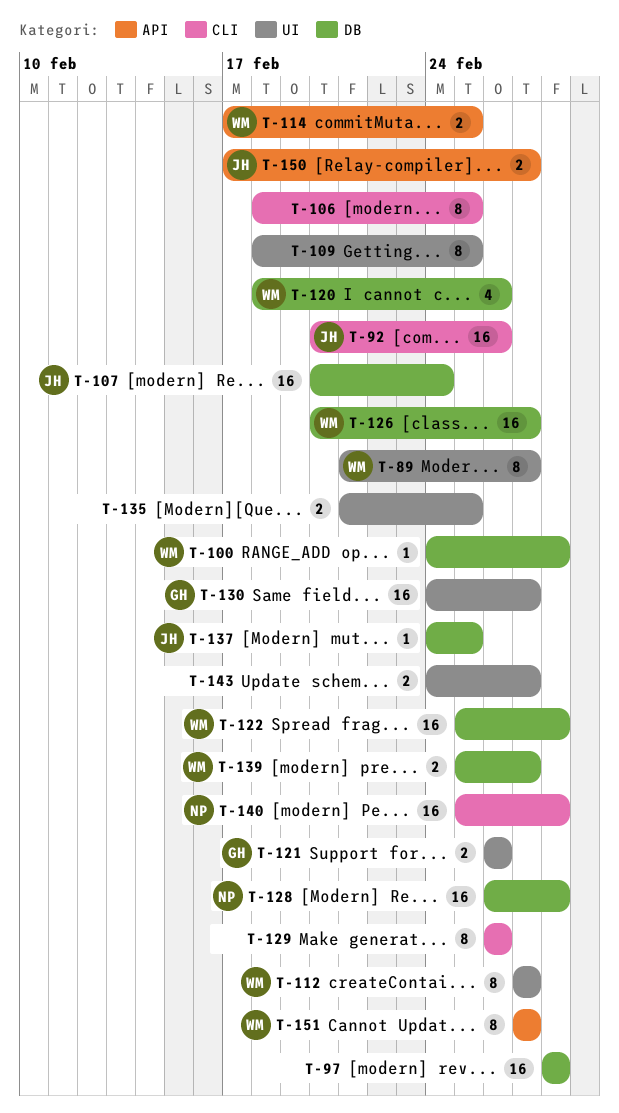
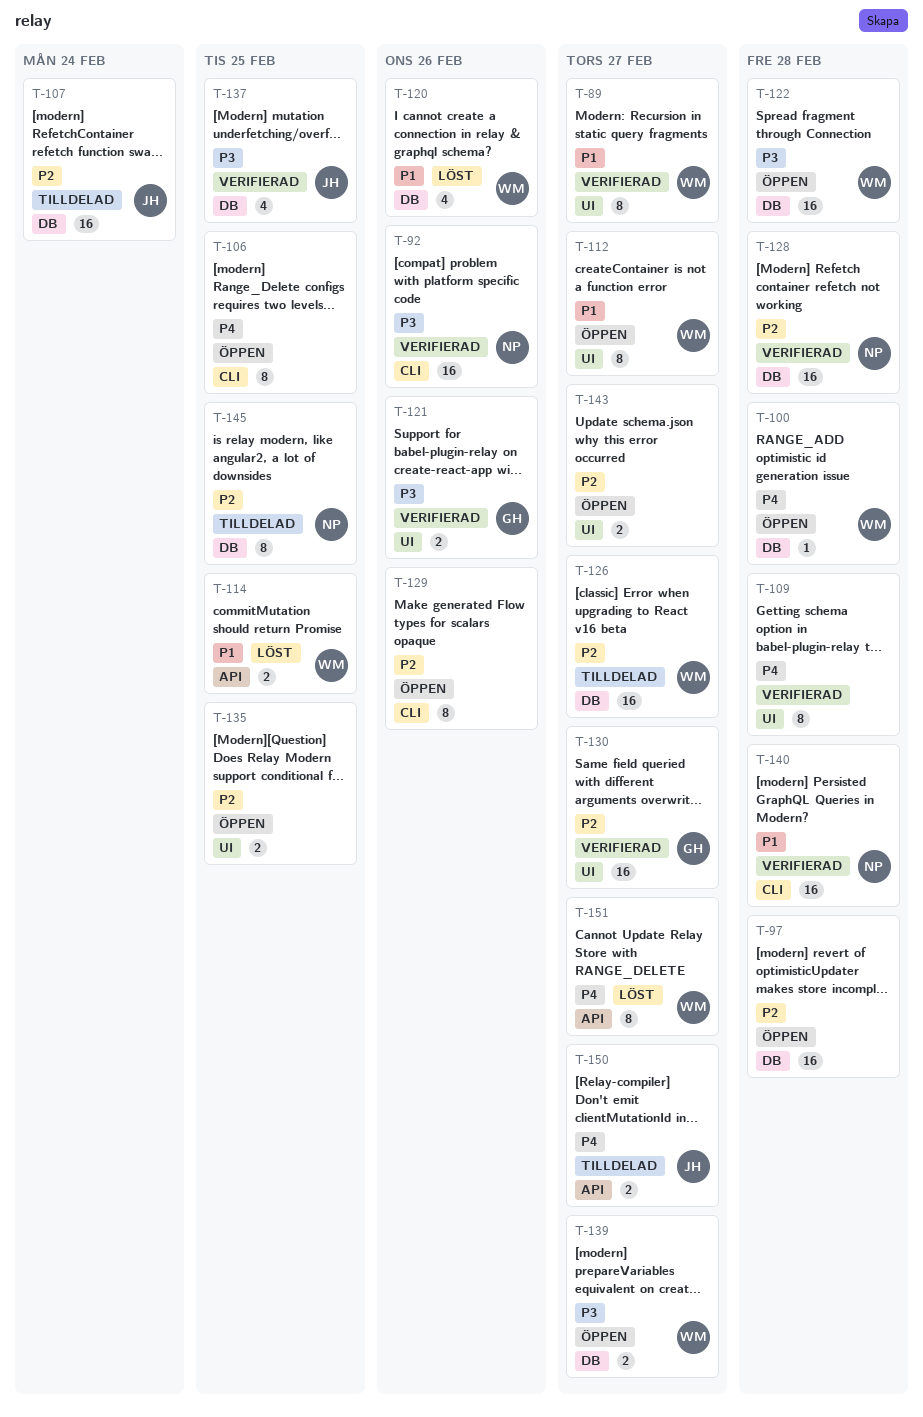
T-92, owner: JH -> NP
T-109, due: Feb 25 -> Feb 28
T-137, estimate: 1 -> 4
T-145: none -> present

